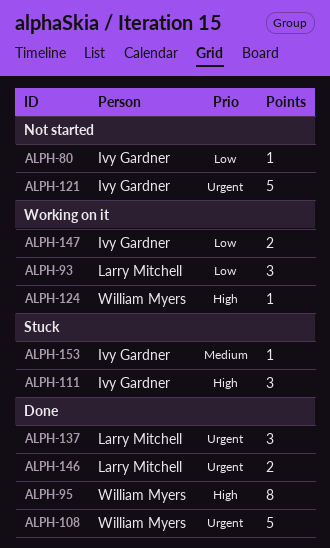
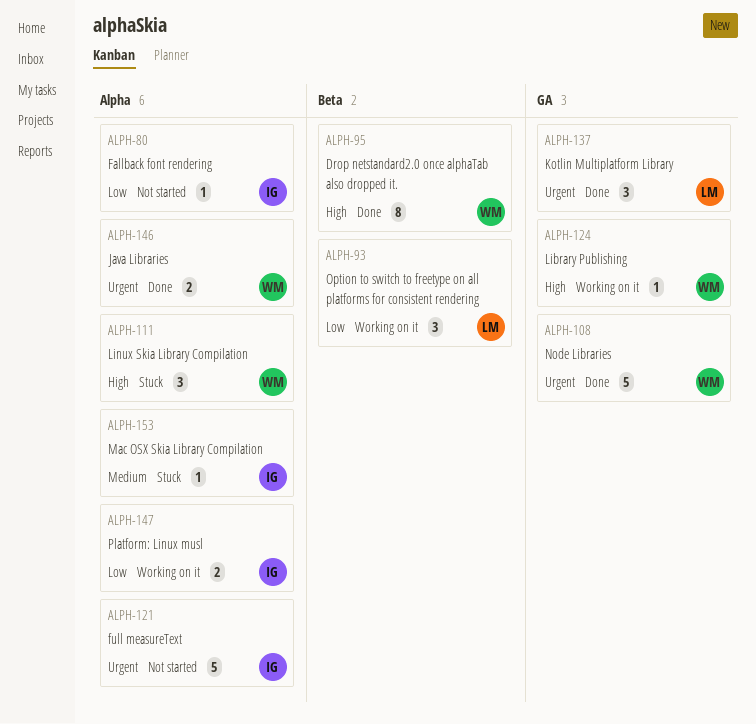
ALPH-111, owner: Ivy Gardner -> William Myers
ALPH-146, owner: Larry Mitchell -> William Myers

